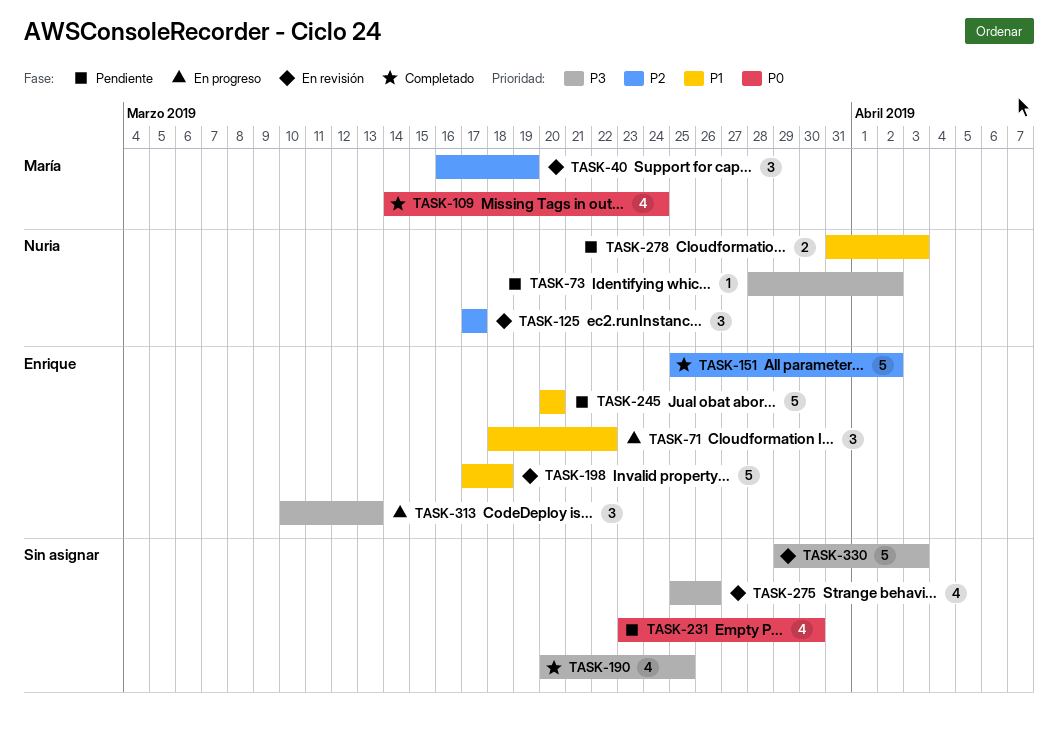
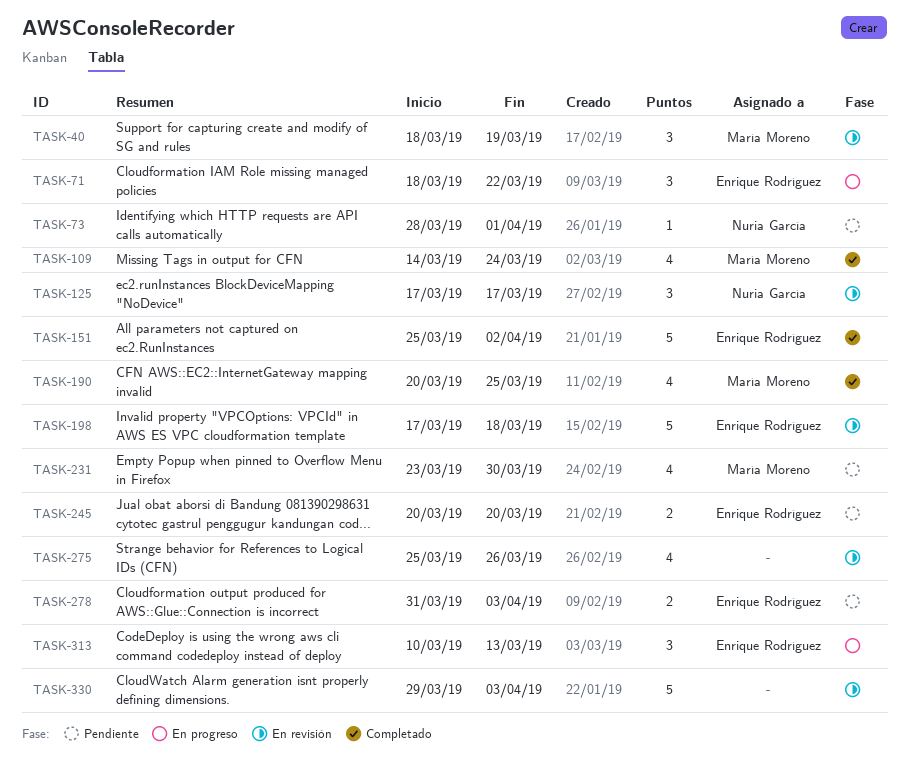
TASK-40, start: Mar 16 -> Mar 18
TASK-73, due: Apr 2 -> Apr 1
TASK-190, owner: none -> María Moreno
TASK-231, owner: none -> María Moreno
TASK-245, estimate: 5 -> 2
TASK-278, owner: Nuria García -> Enrique Rodríguez

